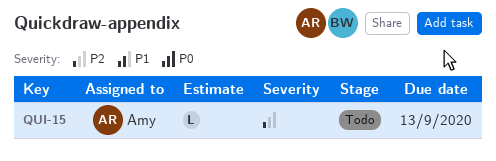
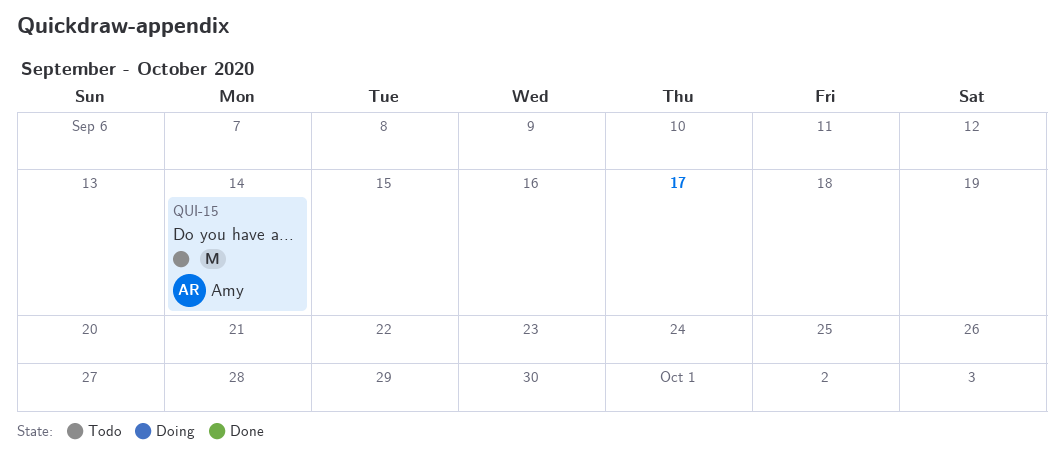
QUI-15, estimate: L -> M
QUI-15, due: Sep 13 -> Sep 14

